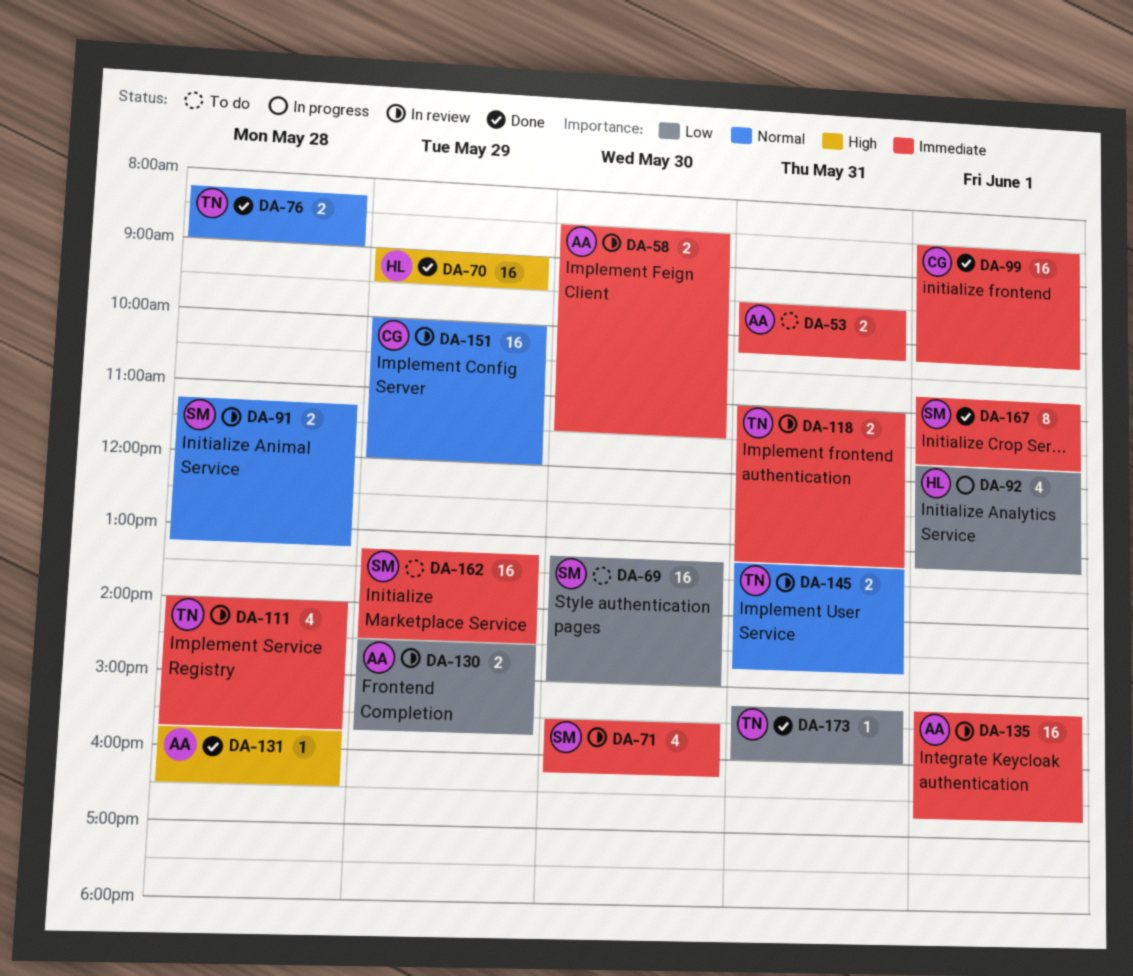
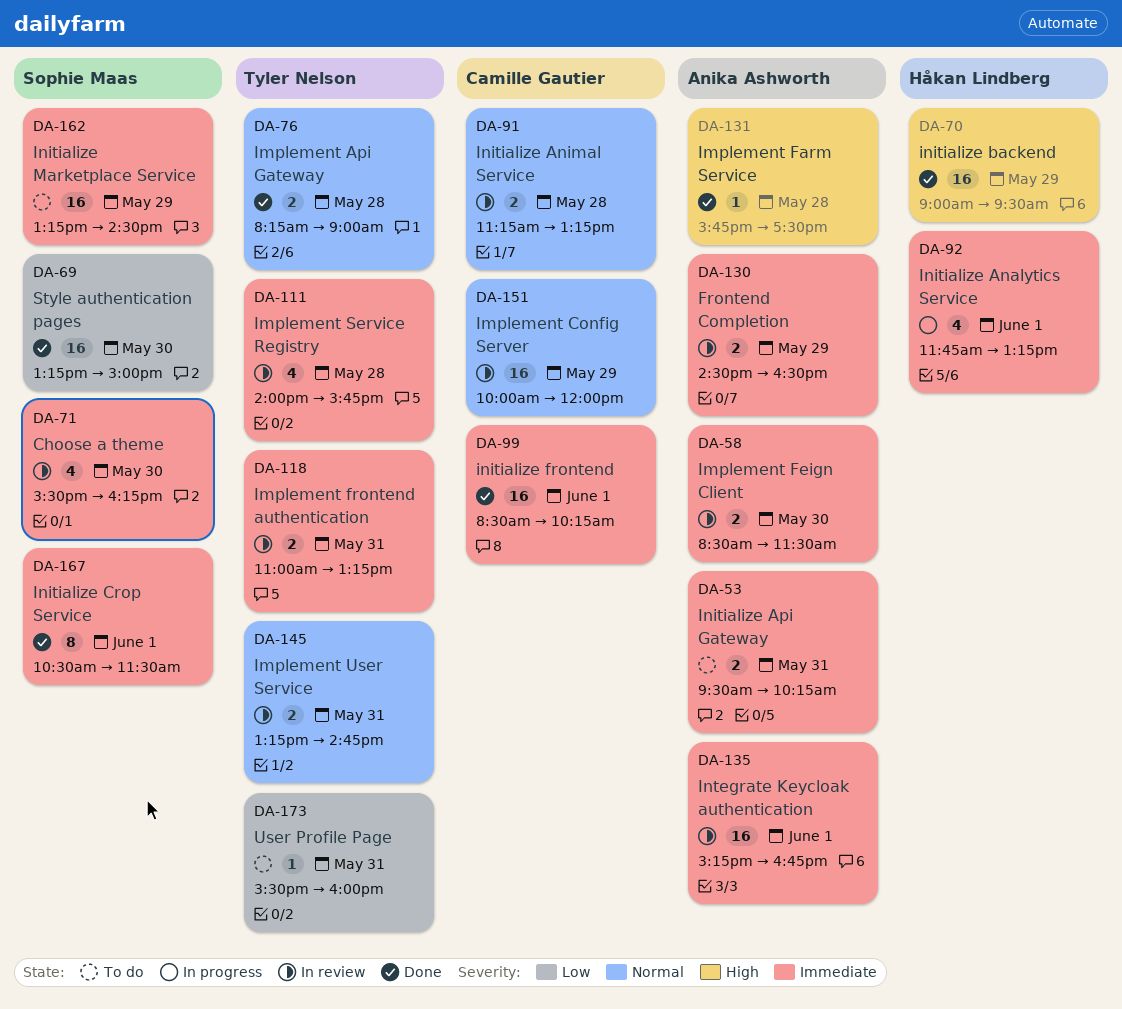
DA-69, status: To do -> Done
DA-91, owner: Sophie Maas -> Camille Gautier
DA-92, priority: Low -> Immediate
DA-130, priority: Low -> Immediate
DA-130, ends: 15:45 -> 16:30
DA-131, ends: 16:30 -> 17:30
DA-167, begins: 10:45 -> 10:30
DA-167, ends: 11:45 -> 11:30
DA-173, status: Done -> To do
DA-173, begins: 15:15 -> 15:30

